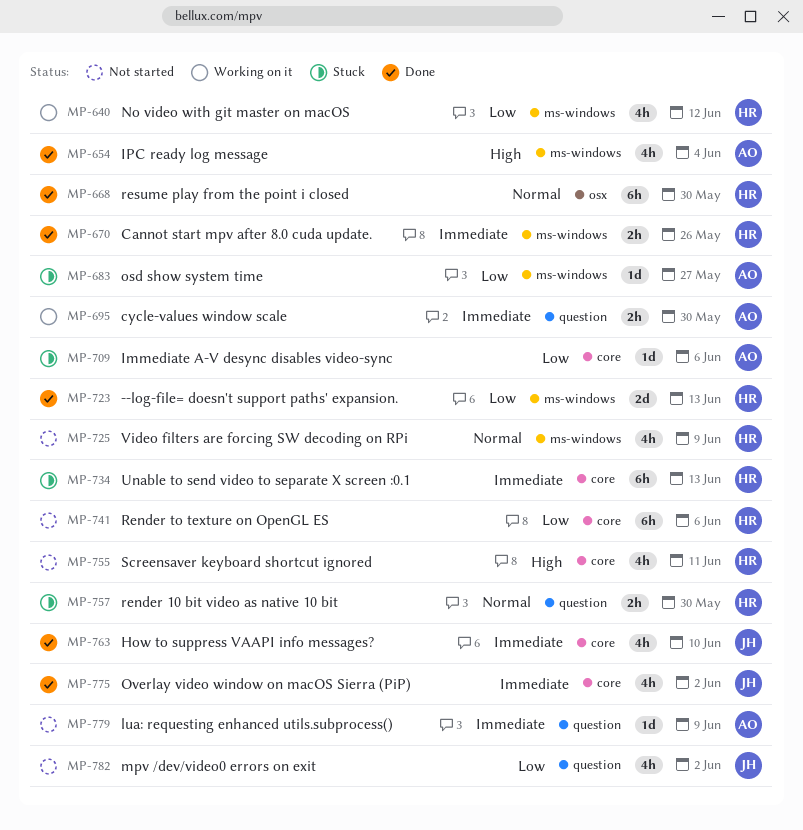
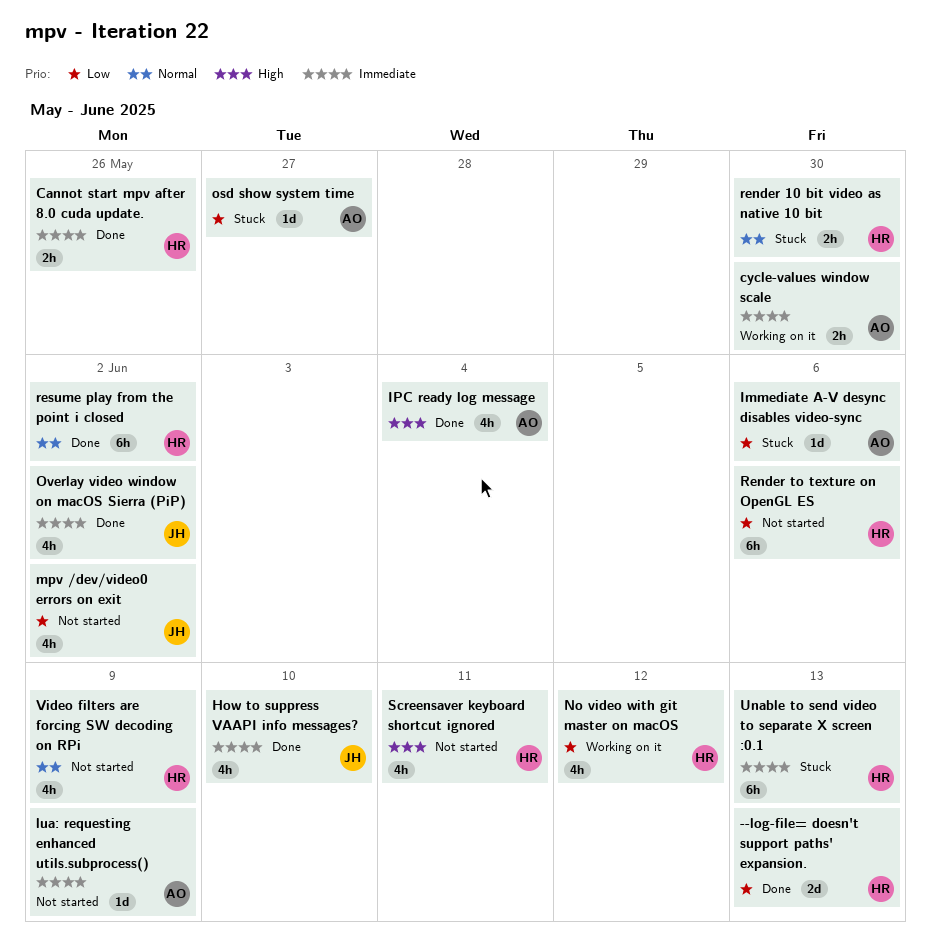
resume play from the point i closed, due: May 30 -> Jun 2

